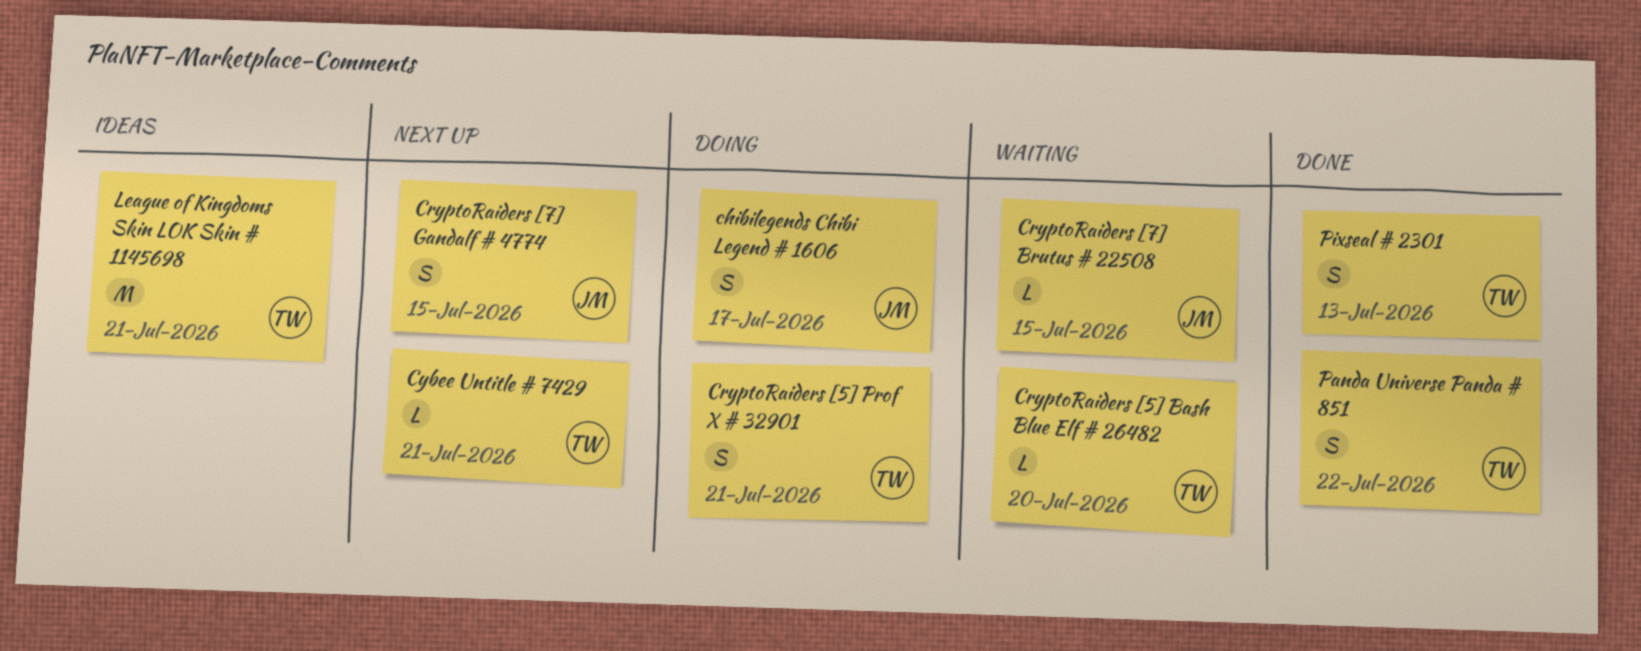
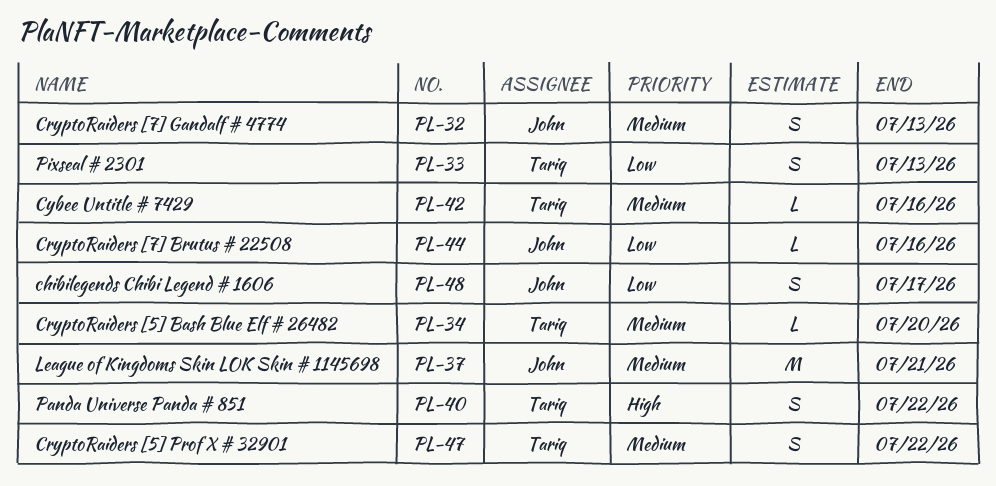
CryptoRaiders [5] Prof X # 32901, due: Jul 21 -> Jul 22
CryptoRaiders [7] Brutus # 22508, due: Jul 15 -> Jul 16
CryptoRaiders [7] Gandalf # 4774, due: Jul 15 -> Jul 13
Cybee Untitle # 7429, due: Jul 21 -> Jul 16
League of Kingdoms Skin LOK Skin # 1145698, owner: Tariq -> John

